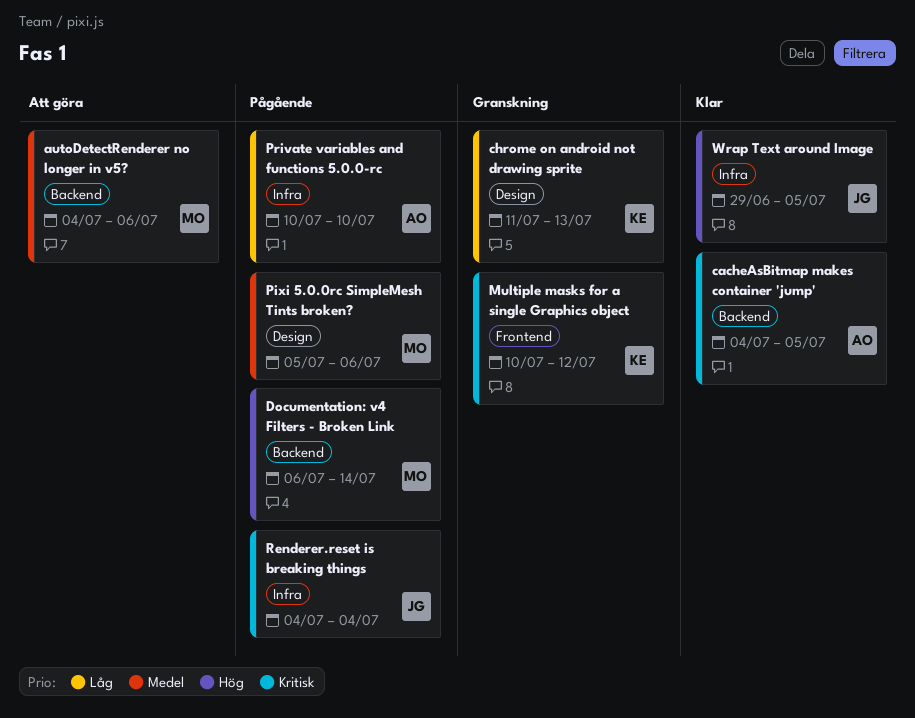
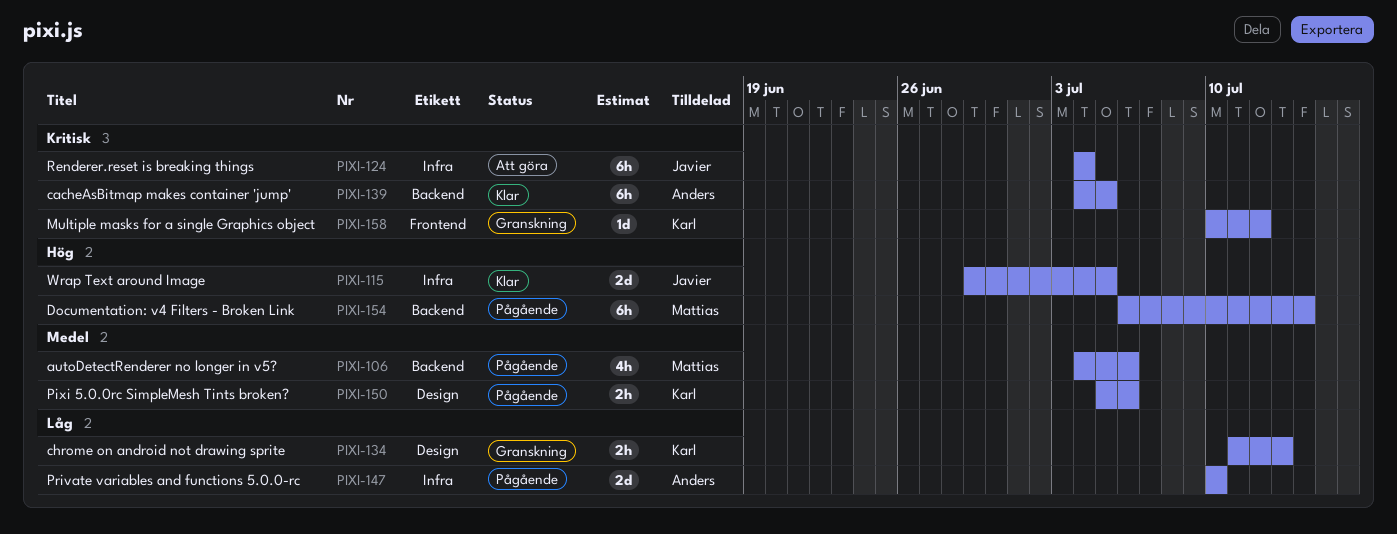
autoDetectRenderer no longer in v5?, status: Att göra -> Pågående
Pixi 5.0.0rc SimpleMesh Tints broken?, owner: Mattias -> Karl
Renderer.reset is breaking things, status: Pågående -> Att göra

